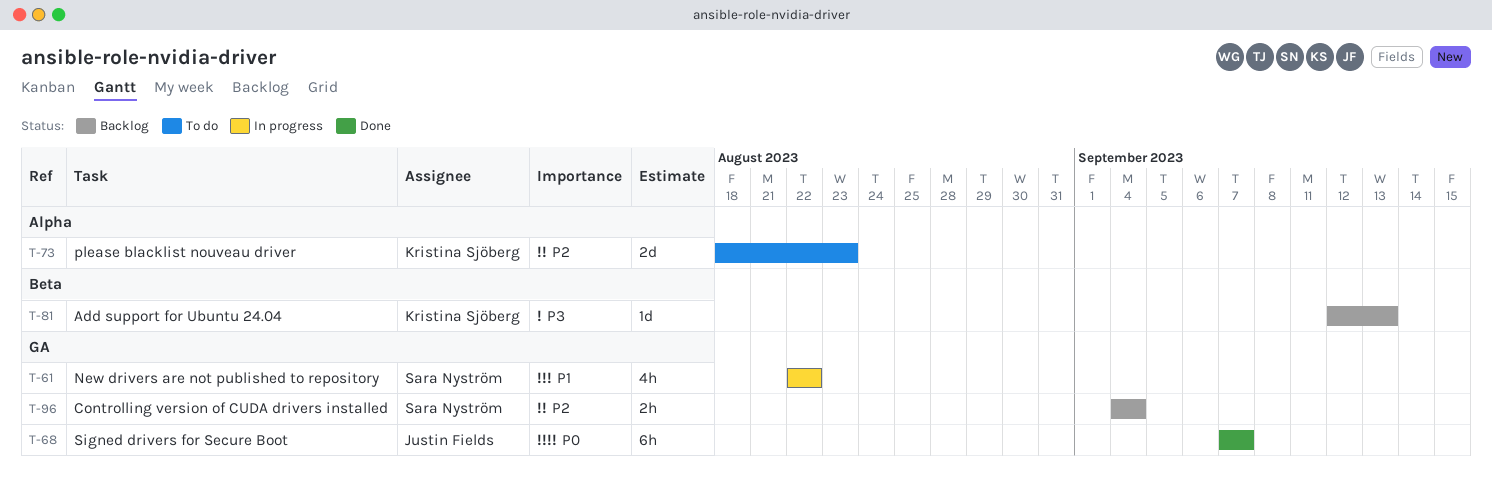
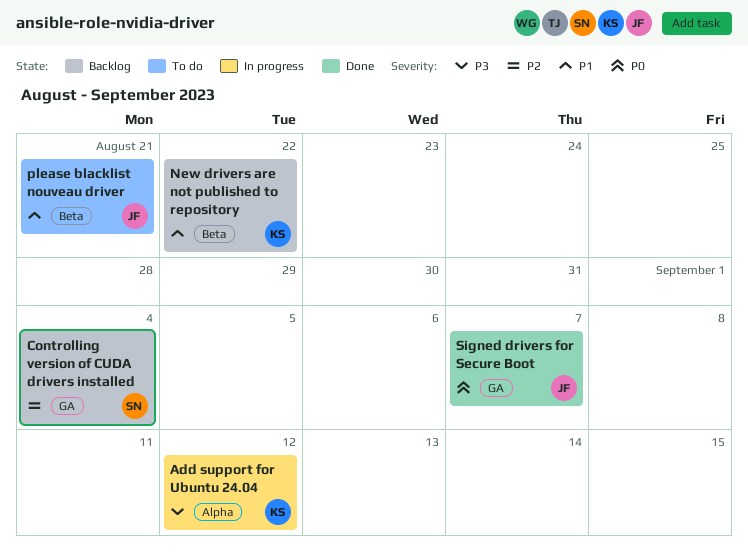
Add support for Ubuntu 24.04, status: Backlog -> In progress
Add support for Ubuntu 24.04, label: Beta -> Alpha
Add support for Ubuntu 24.04, due: Sep 13 -> Sep 12
New drivers are not published to repository, status: In progress -> Backlog
New drivers are not published to repository, owner: Sara Nyström -> Kristina Sjöberg
New drivers are not published to repository, label: GA -> Beta
please blacklist nouveau driver, owner: Kristina Sjöberg -> Justin Fields
please blacklist nouveau driver, priority: P2 -> P1
please blacklist nouveau driver, label: Alpha -> Beta
please blacklist nouveau driver, due: Aug 23 -> Aug 21

